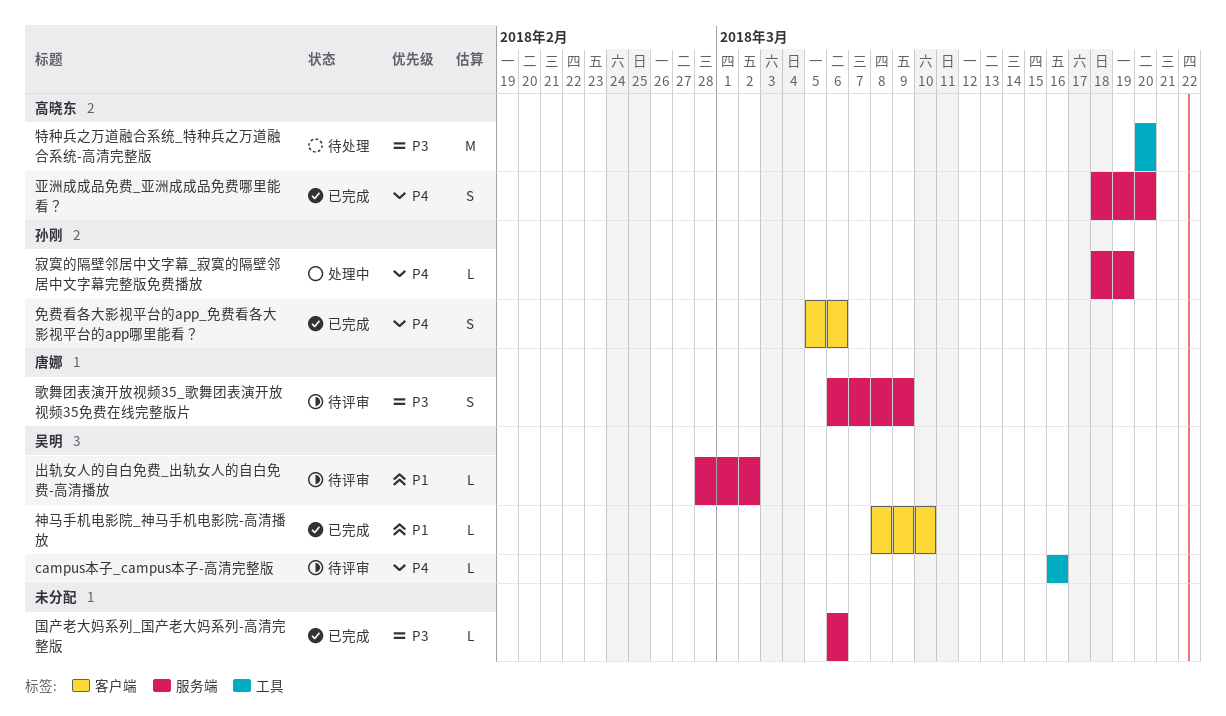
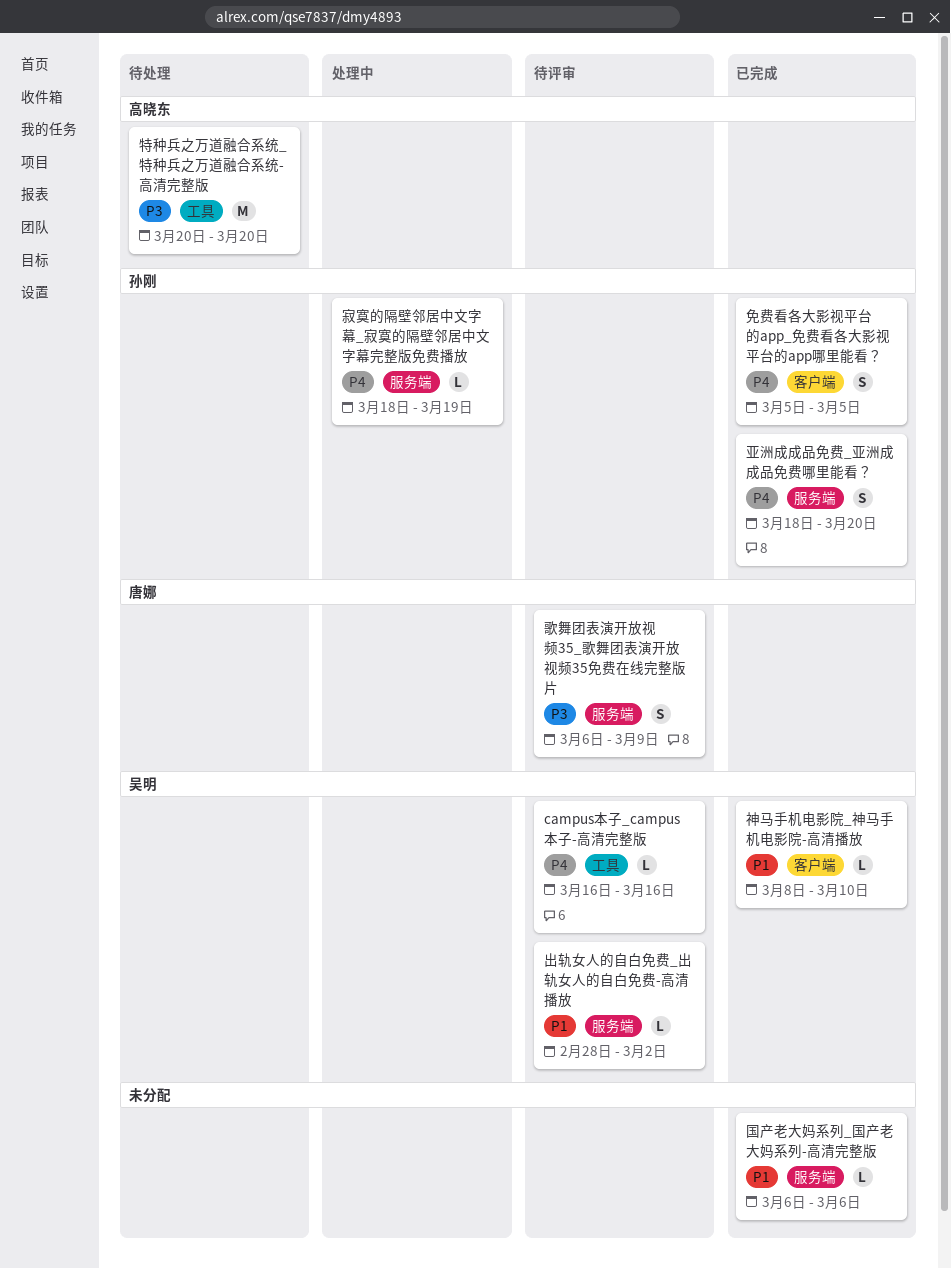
亚洲成成品免费_亚洲成成品免费哪里能看？, owner: 高晓东 -> 孙刚
免费看各大影视平台的app_免费看各大影视平台的app哪里能看？, due: Mar 6 -> Mar 5
国产老大妈系列_国产老大妈系列-高清完整版, priority: P3 -> P1

